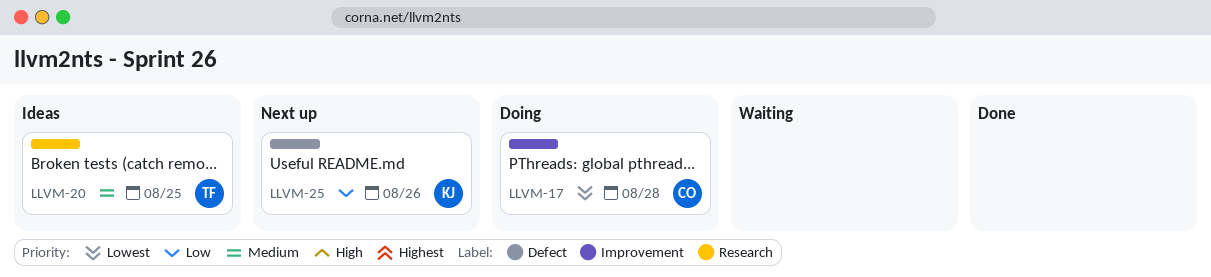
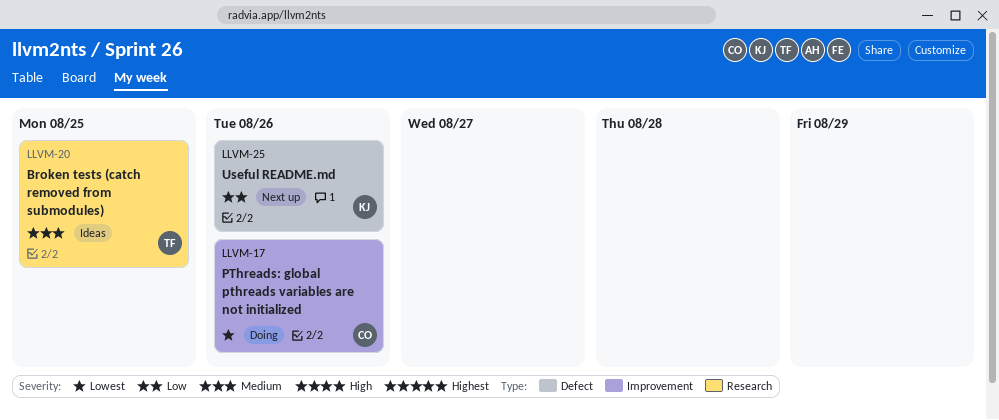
LLVM-17, due: Aug 28 -> Aug 26

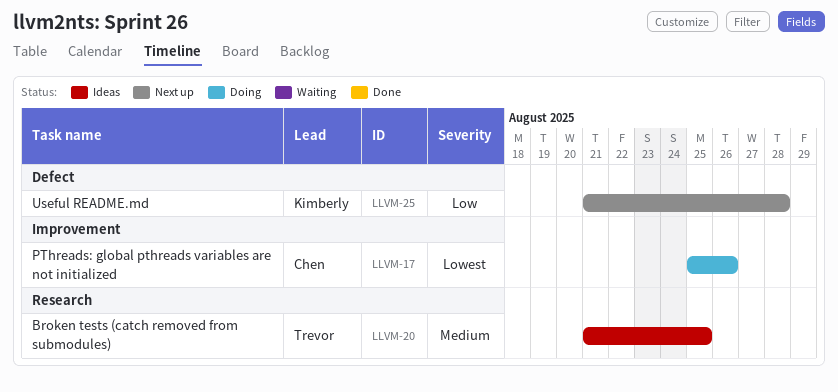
LLVM-25, due: Aug 26 -> Aug 28

